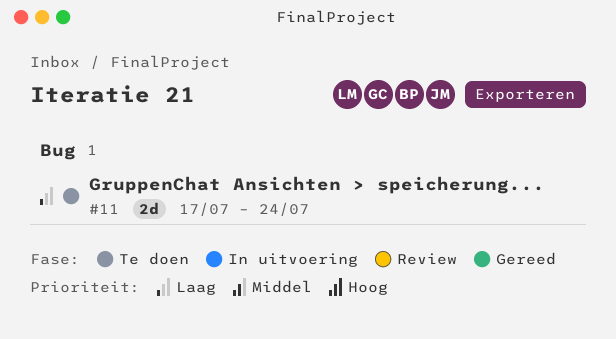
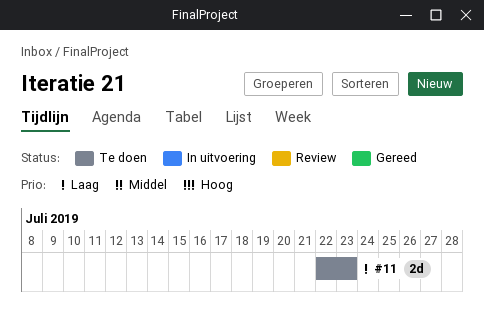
#11, start: Jul 17 -> Jul 22
#11, due: Jul 24 -> Jul 23

